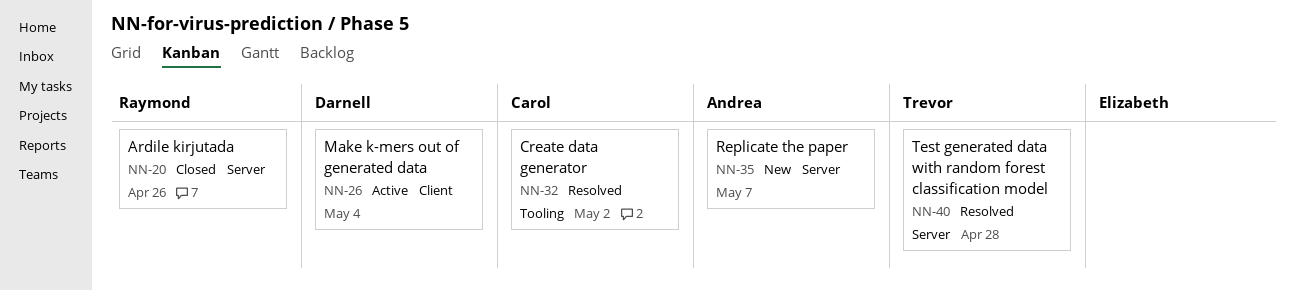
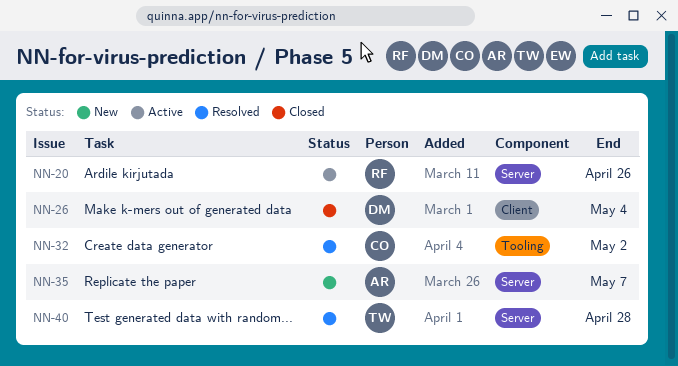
NN-20, status: Closed -> Active
NN-26, status: Active -> Closed

